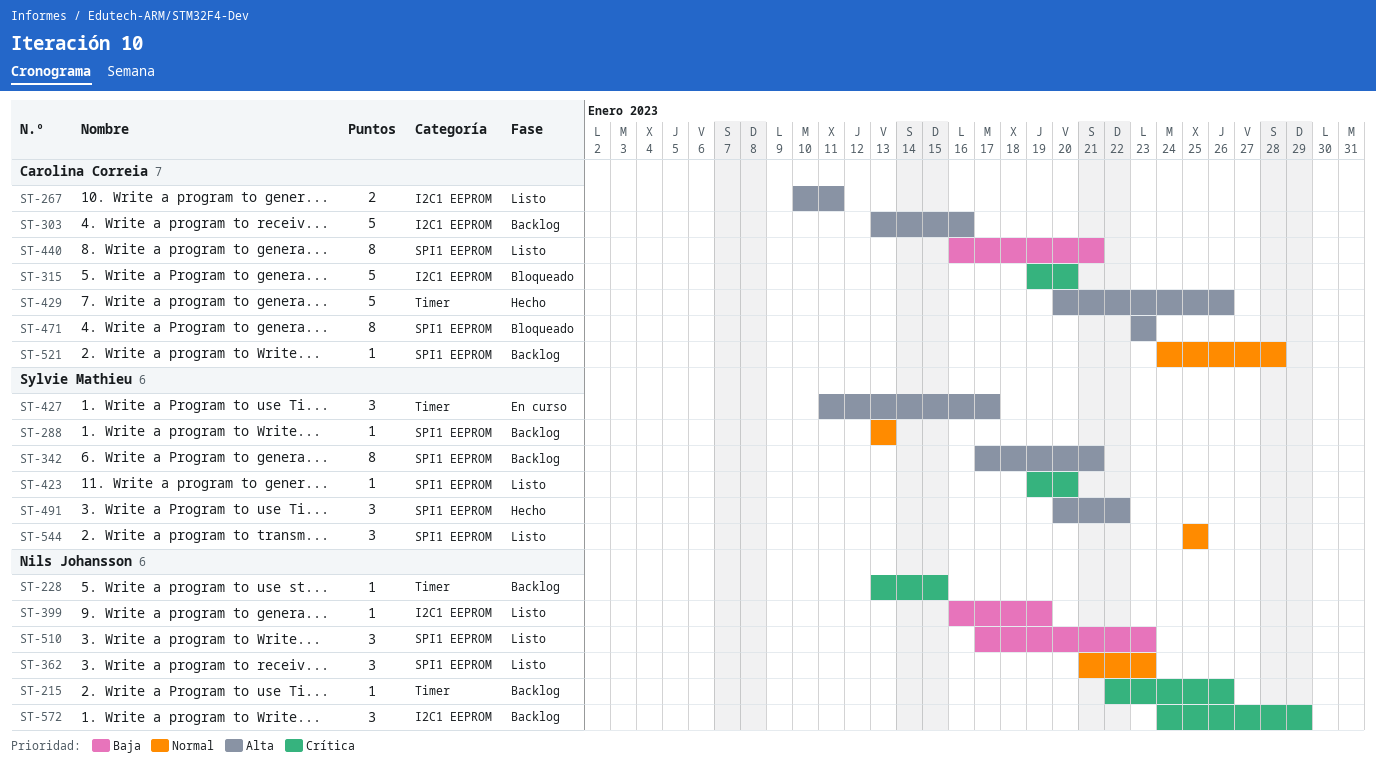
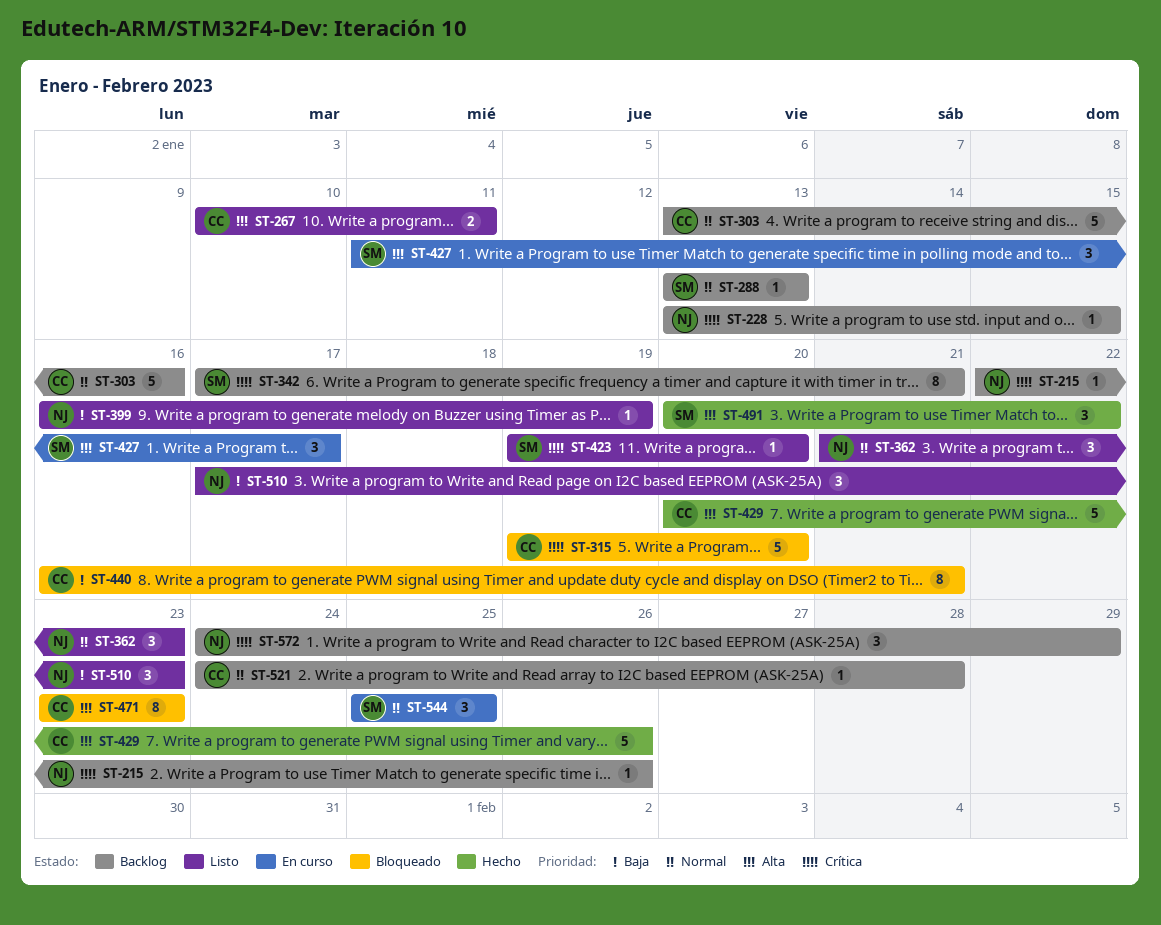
ST-303, priority: Alta -> Normal
ST-342, priority: Alta -> Crítica
ST-440, status: Listo -> Bloqueado
ST-544, status: Listo -> En curso

